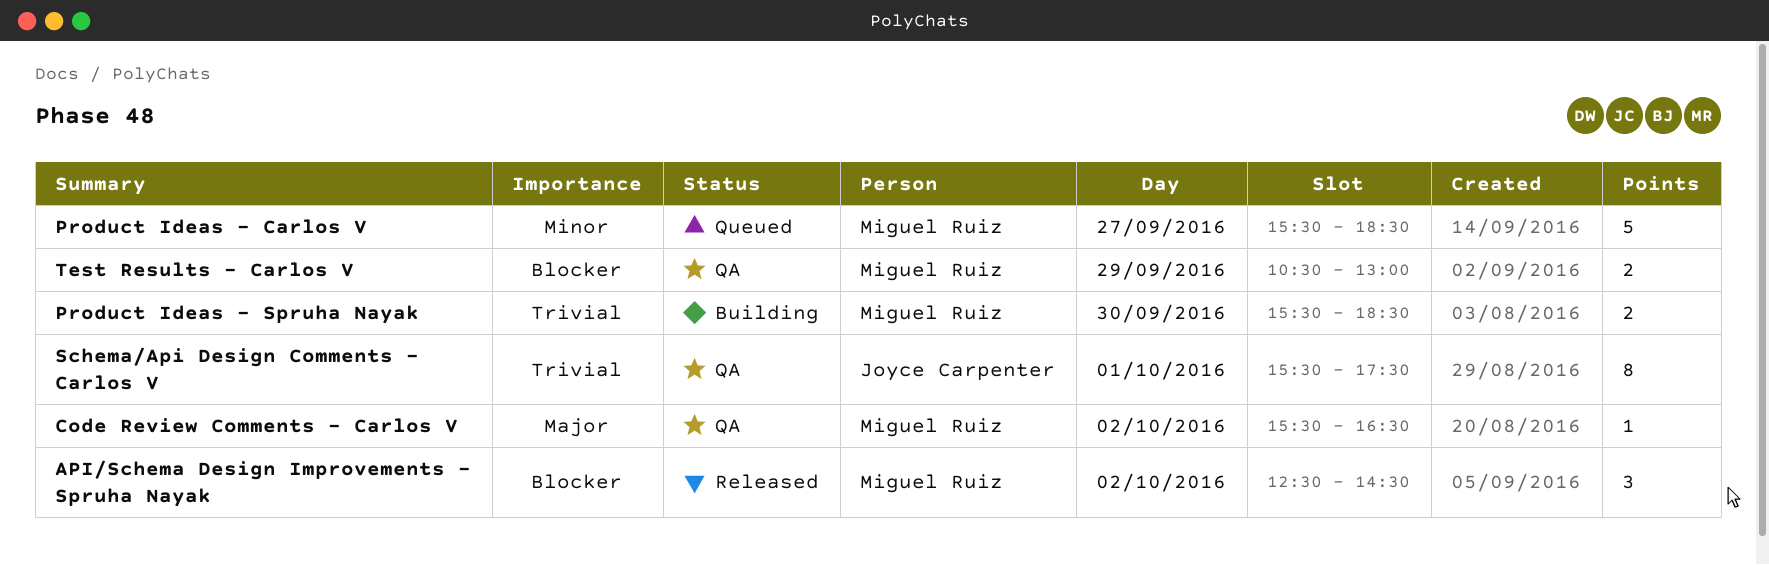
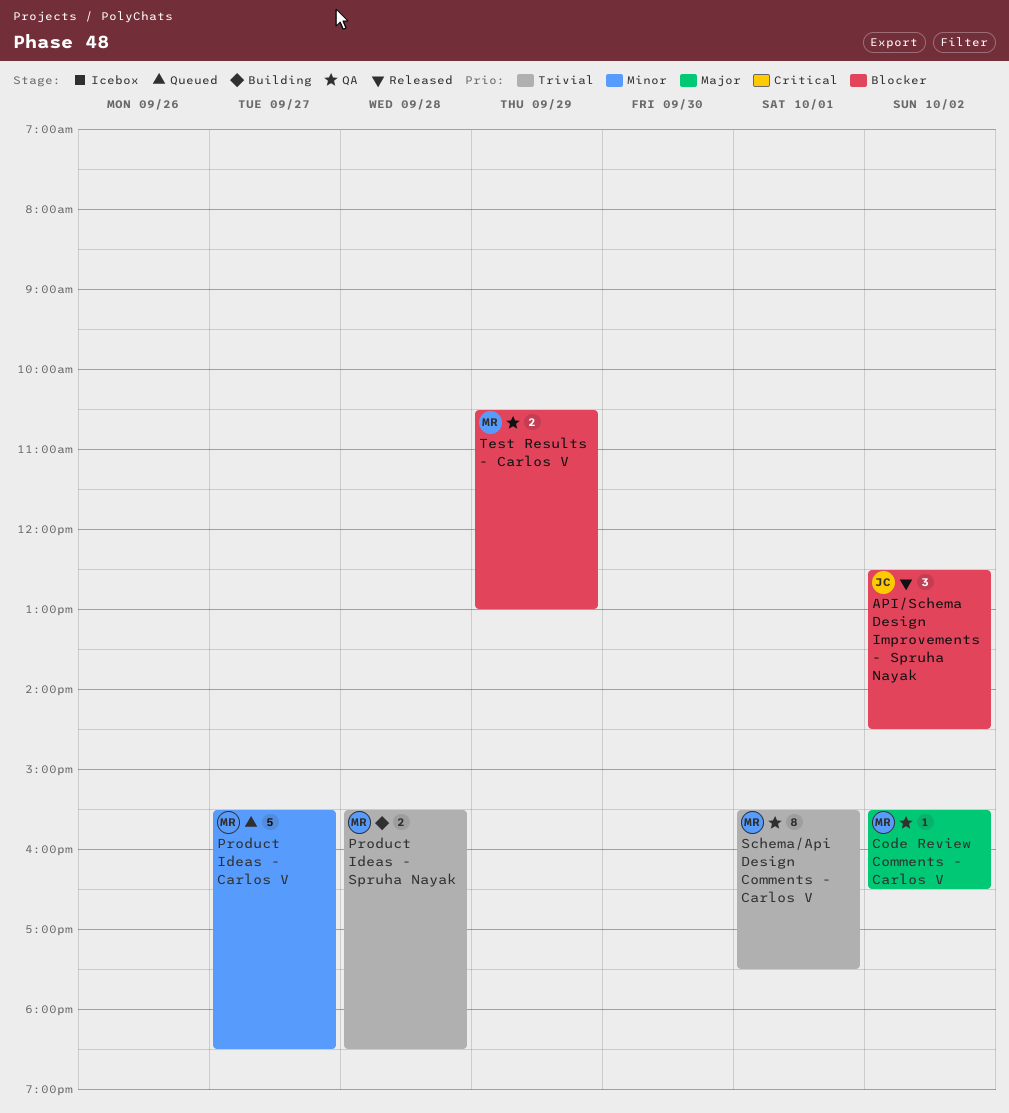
API/Schema Design Improvements - Spruha Nayak, owner: Miguel Ruiz -> Joyce Carpenter
Product Ideas - Spruha Nayak, day: Sep 30 -> Sep 28
Schema/Api Design Comments - Carlos V, owner: Joyce Carpenter -> Miguel Ruiz

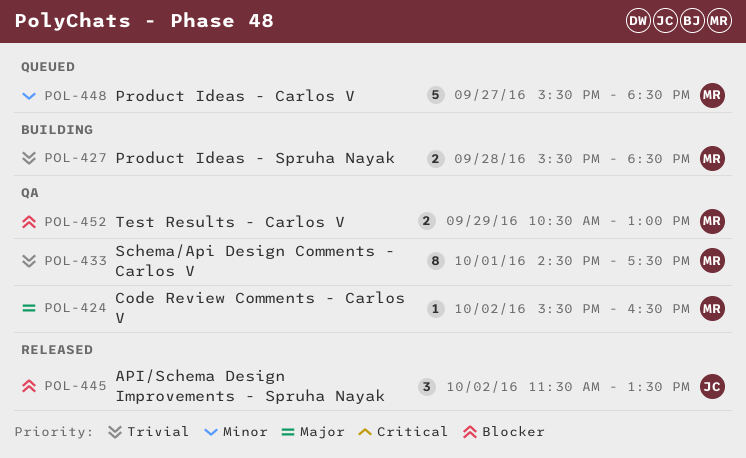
API/Schema Design Improvements - Spruha Nayak, begins: 12:30 -> 11:30
API/Schema Design Improvements - Spruha Nayak, ends: 14:30 -> 13:30
Schema/Api Design Comments - Carlos V, begins: 15:30 -> 14:30

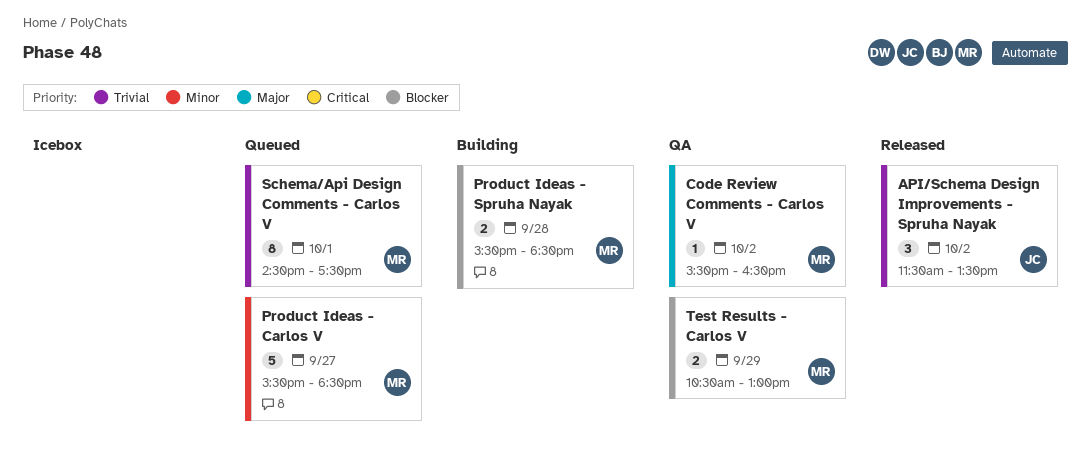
API/Schema Design Improvements - Spruha Nayak, priority: Blocker -> Trivial
Product Ideas - Spruha Nayak, priority: Trivial -> Blocker
Schema/Api Design Comments - Carlos V, status: QA -> Queued

